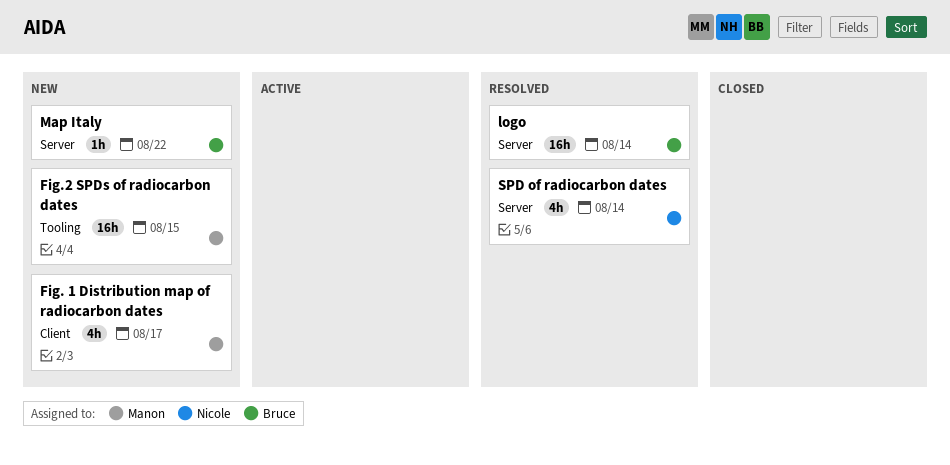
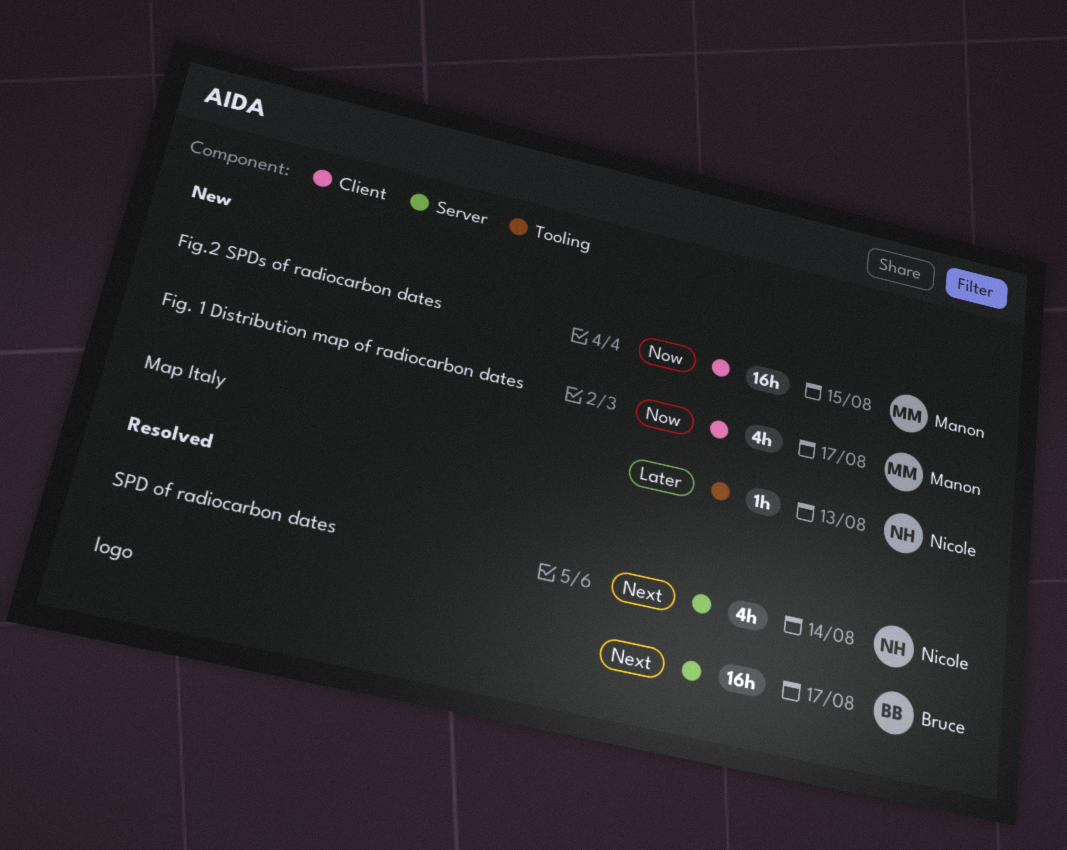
Fig.2 SPDs of radiocarbon dates, label: Tooling -> Client
logo, due: Aug 14 -> Aug 17
Map Italy, owner: Bruce -> Nicole
Map Italy, label: Server -> Tooling
Map Italy, due: Aug 22 -> Aug 13

